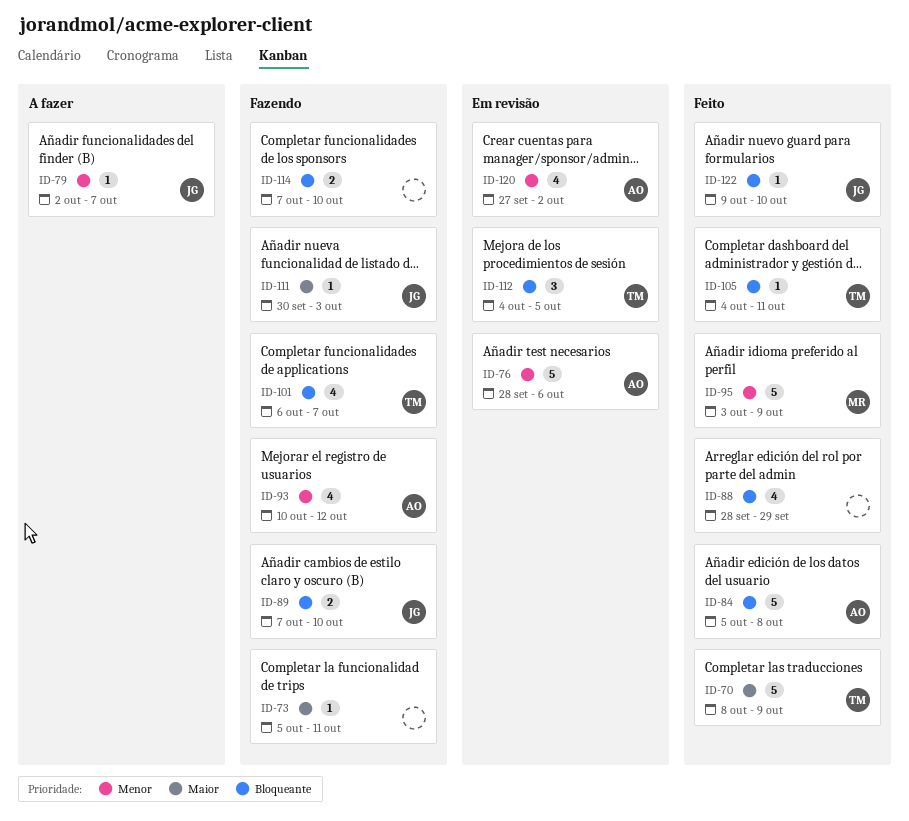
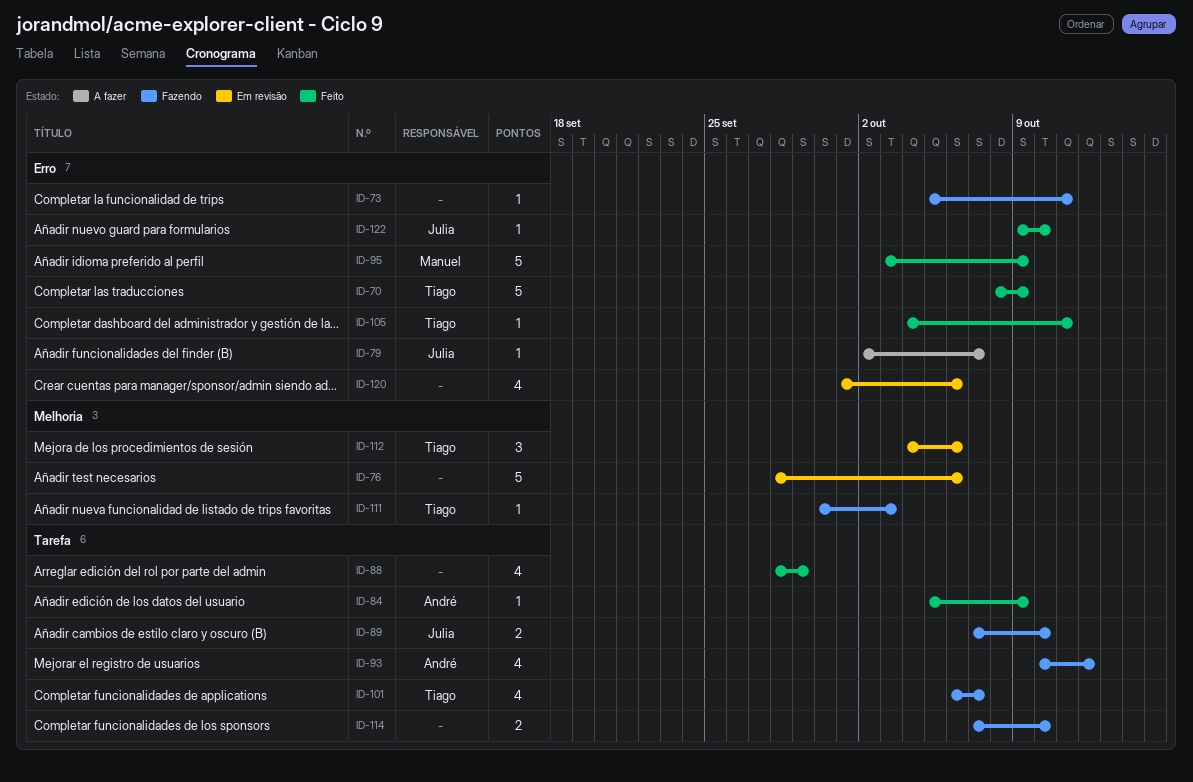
ID-76, owner: André -> none
ID-84, estimate: 5 -> 1
ID-84, due: Oct 8 -> Oct 9
ID-111, owner: Julia -> Tiago
ID-112, due: Oct 5 -> Oct 6
ID-120, owner: André -> none
ID-120, start: Sep 27 -> Oct 1
ID-120, due: Oct 2 -> Oct 6

